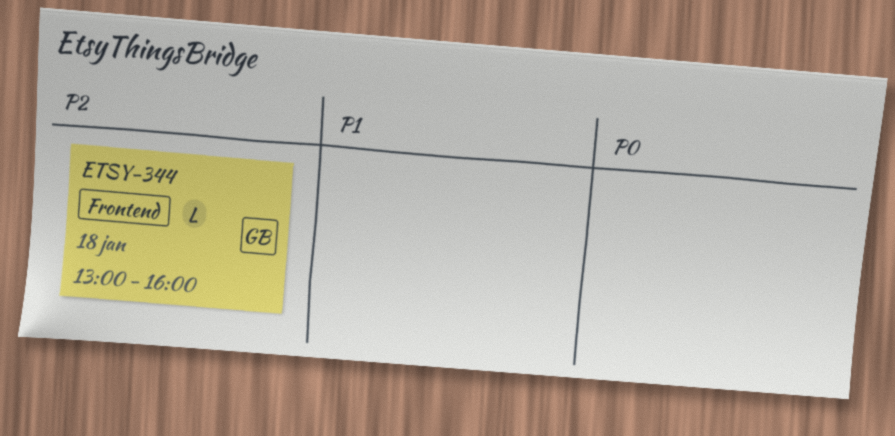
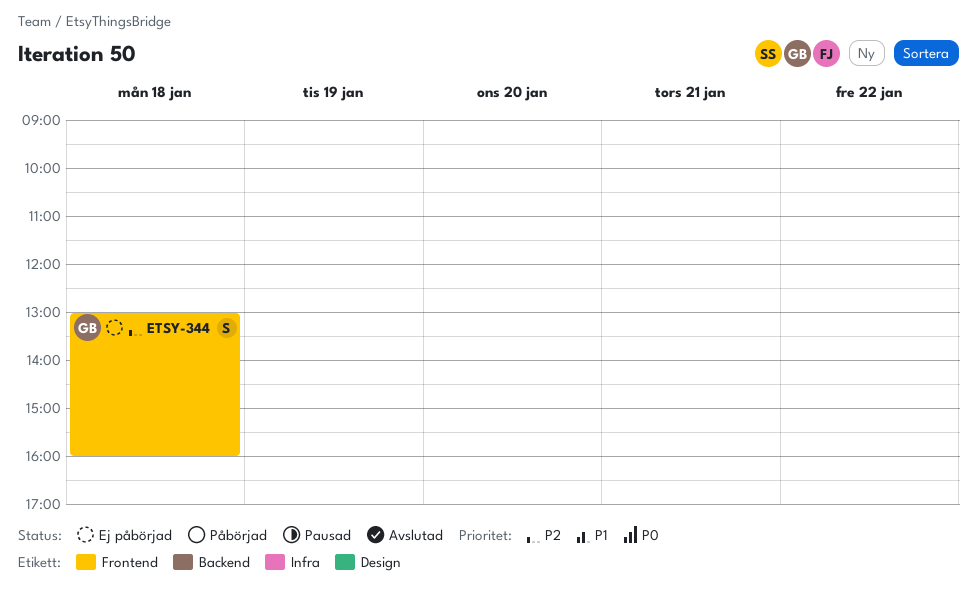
ETSY-344, estimate: L -> S

